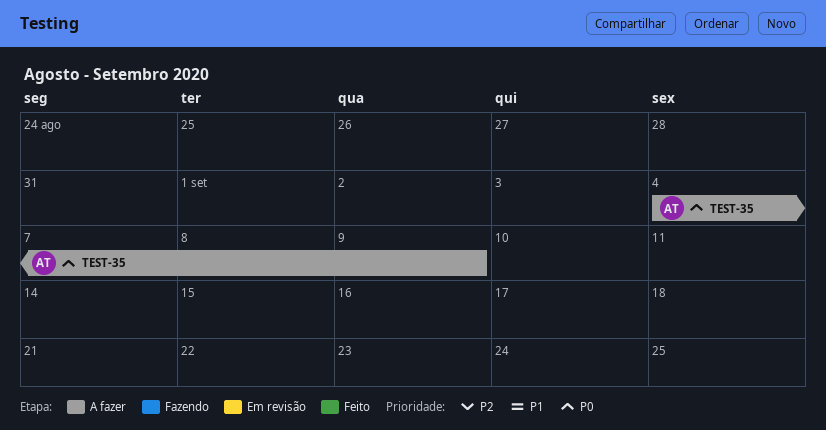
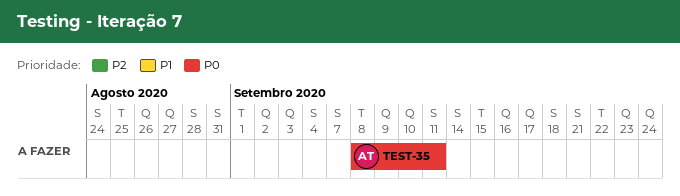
TEST-35, start: Sep 4 -> Sep 8
TEST-35, due: Sep 9 -> Sep 11

